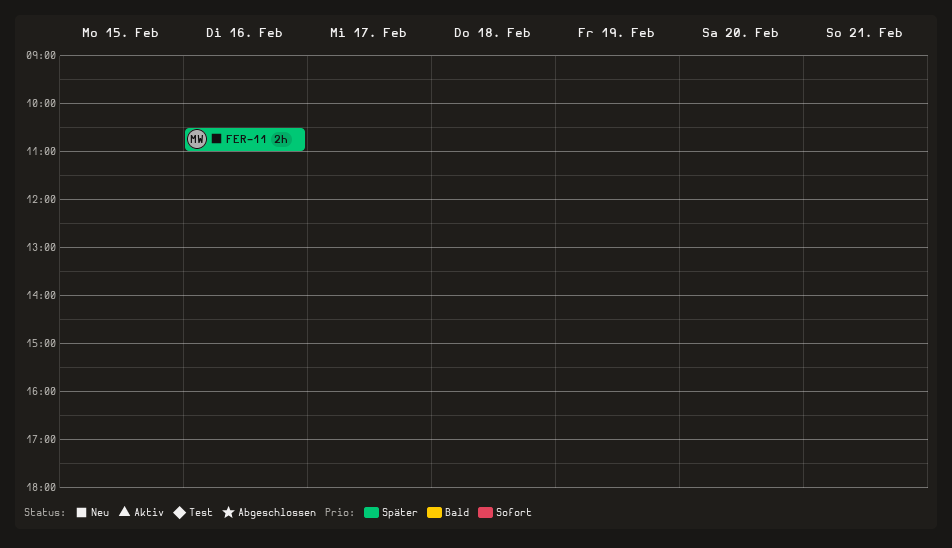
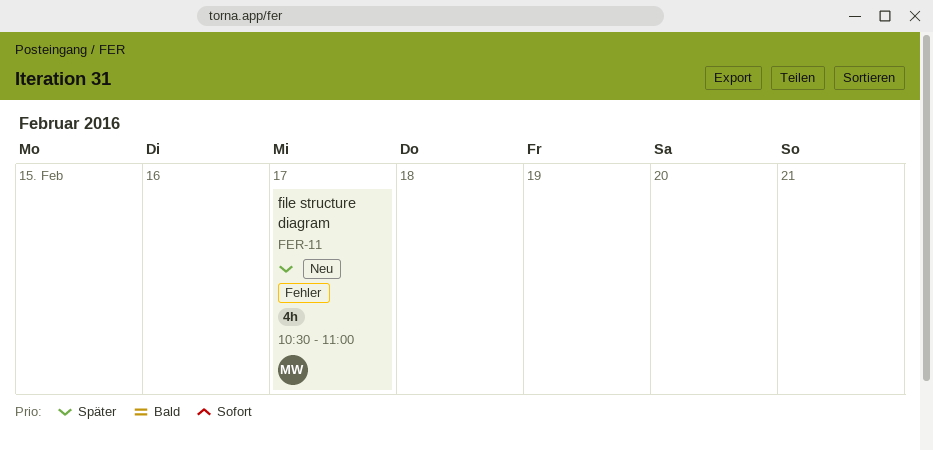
FER-11, estimate: 2h -> 4h
FER-11, day: Feb 16 -> Feb 17

